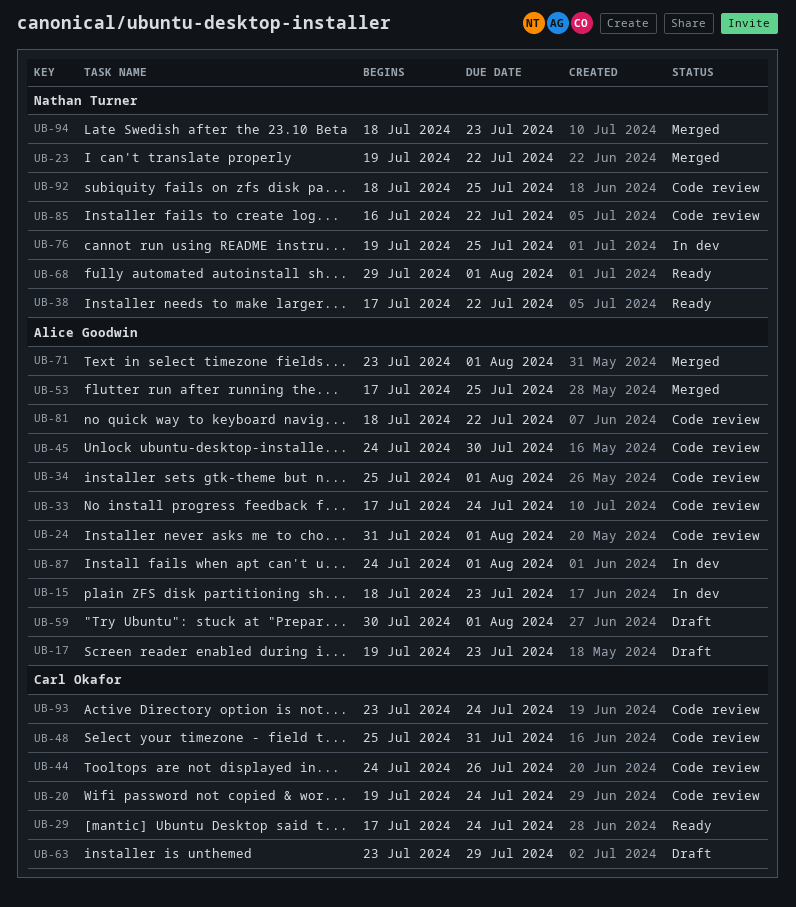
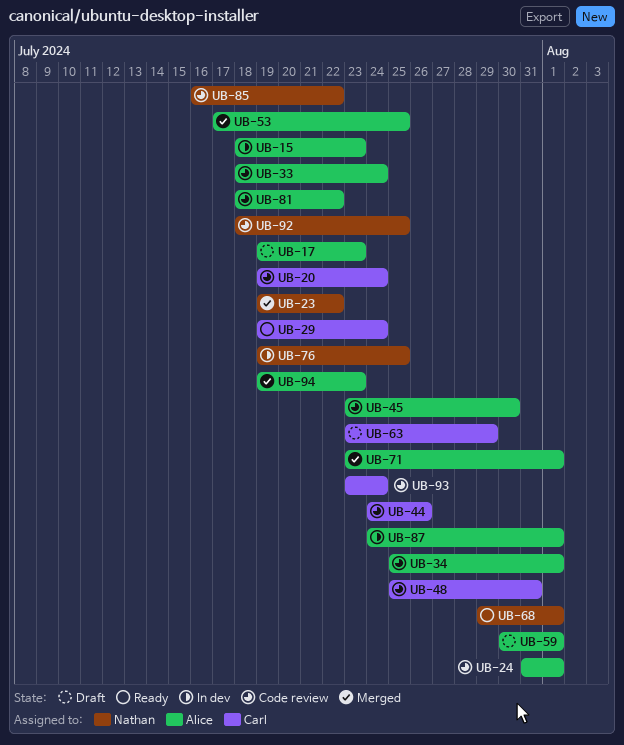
UB-29, start: Jul 17 -> Jul 19
UB-33, start: Jul 17 -> Jul 18
UB-38: present -> none
UB-45, start: Jul 24 -> Jul 23
UB-94, owner: Nathan Turner -> Alice Goodwin
UB-94, start: Jul 18 -> Jul 19

